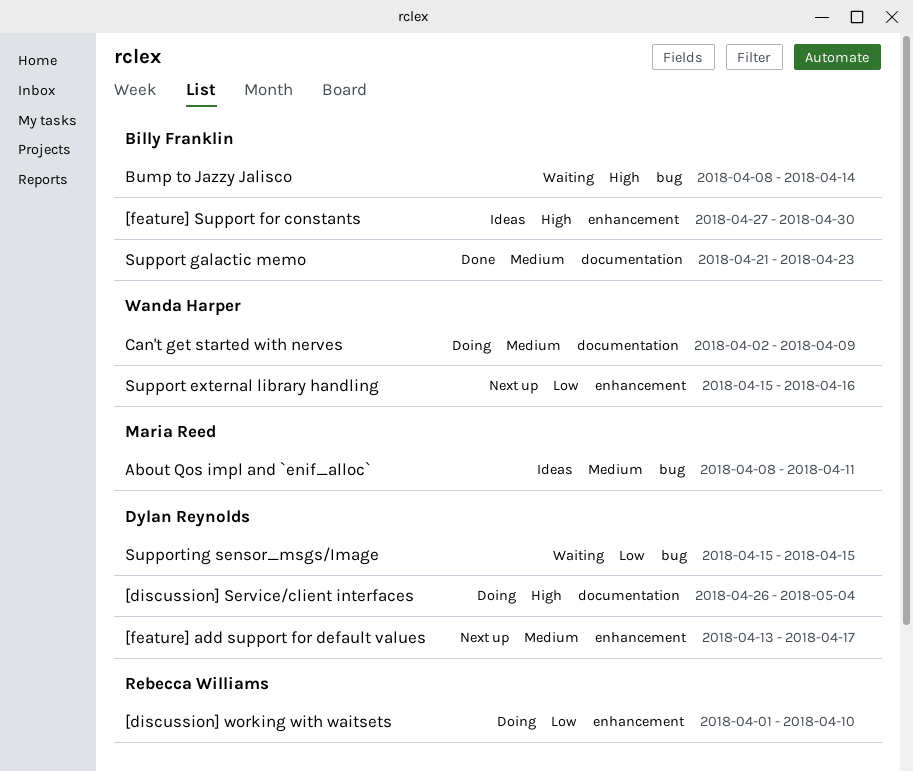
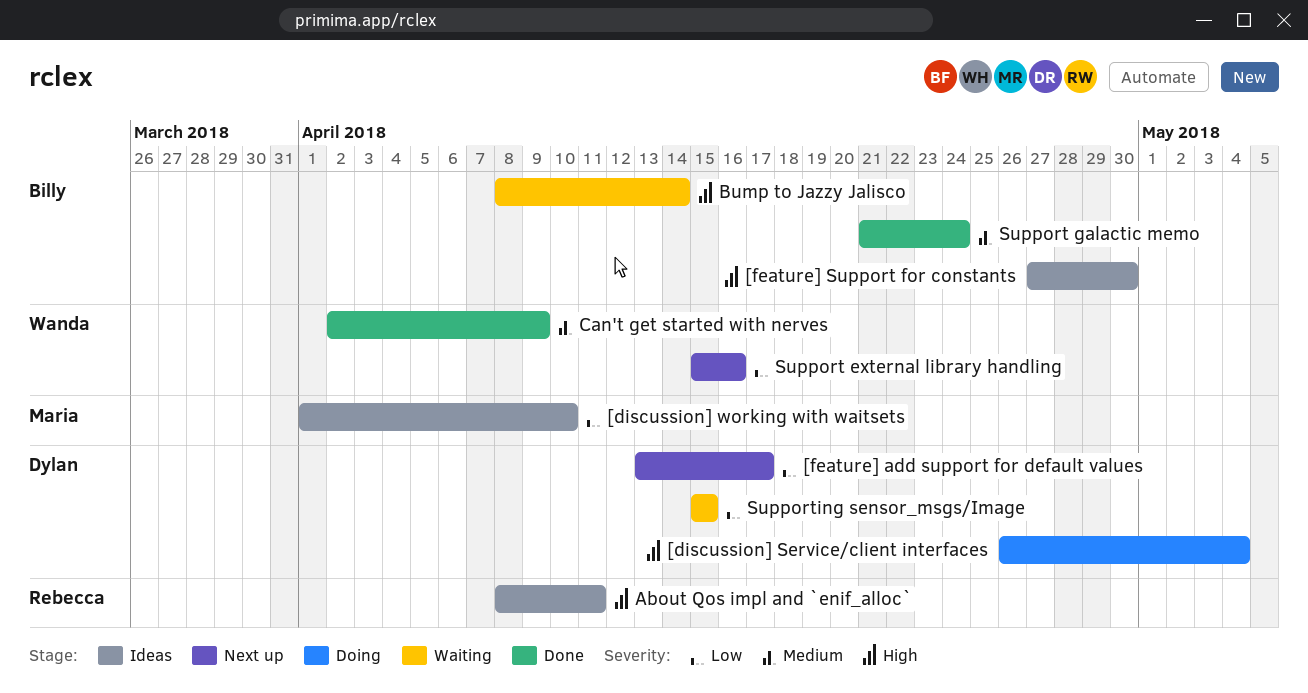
[discussion] working with waitsets, status: Doing -> Ideas
[discussion] working with waitsets, owner: Rebecca Williams -> Maria Reed
[feature] add support for default values, priority: Medium -> Low
About Qos impl and `enif_alloc`, owner: Maria Reed -> Rebecca Williams
About Qos impl and `enif_alloc`, priority: Medium -> High
Can't get started with nerves, status: Doing -> Done
Support galactic memo, due: Apr 23 -> Apr 24

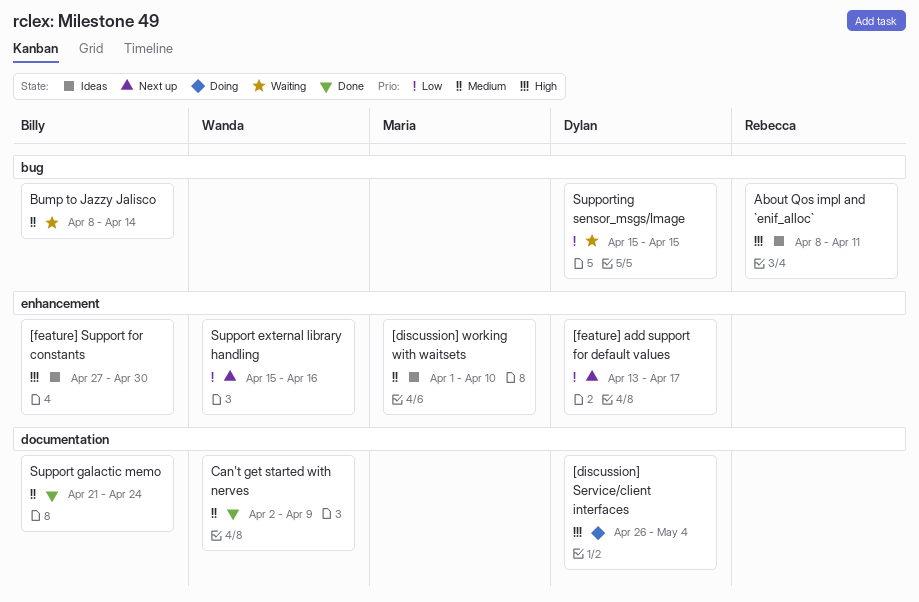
[discussion] working with waitsets, priority: Low -> Medium
Bump to Jazzy Jalisco, priority: High -> Medium

